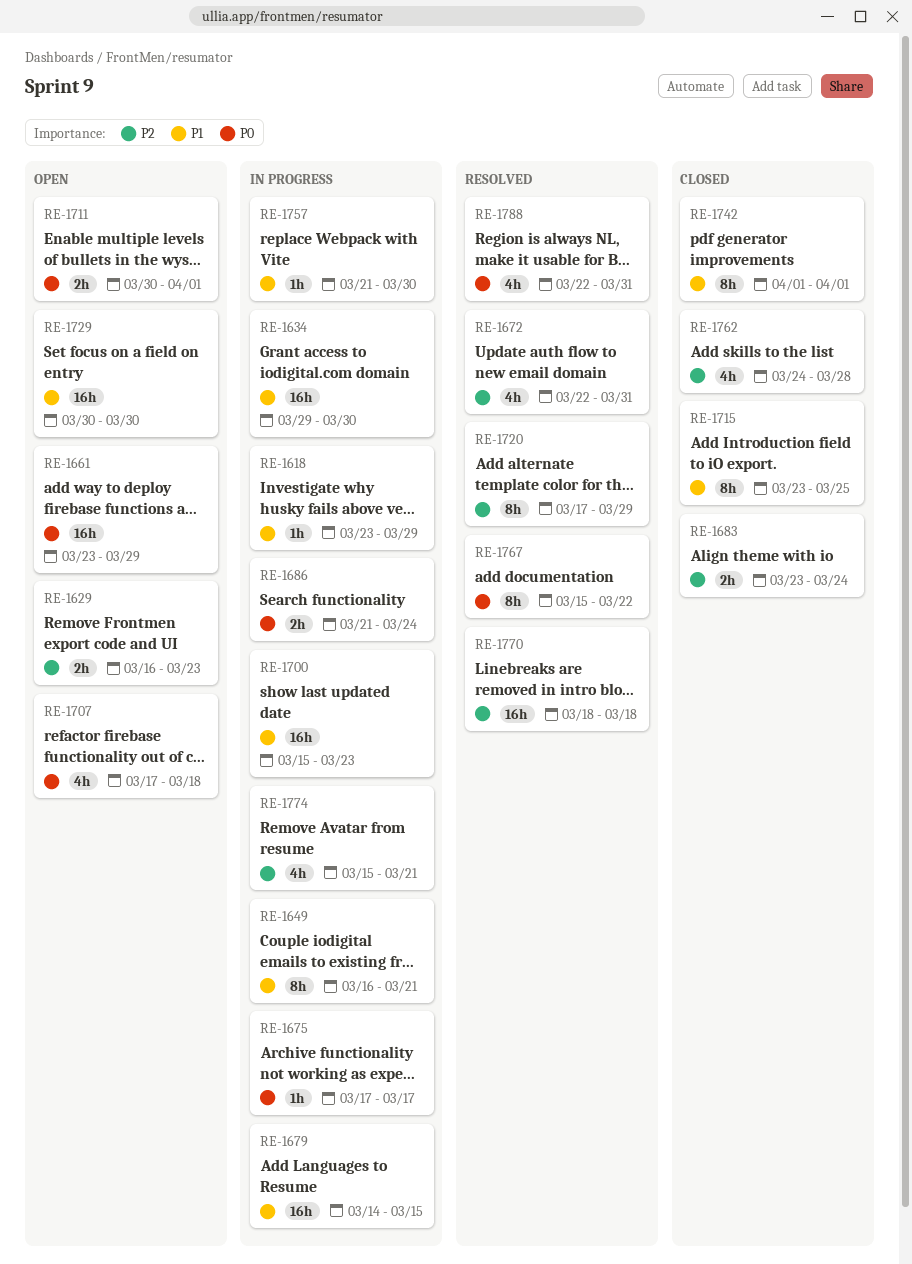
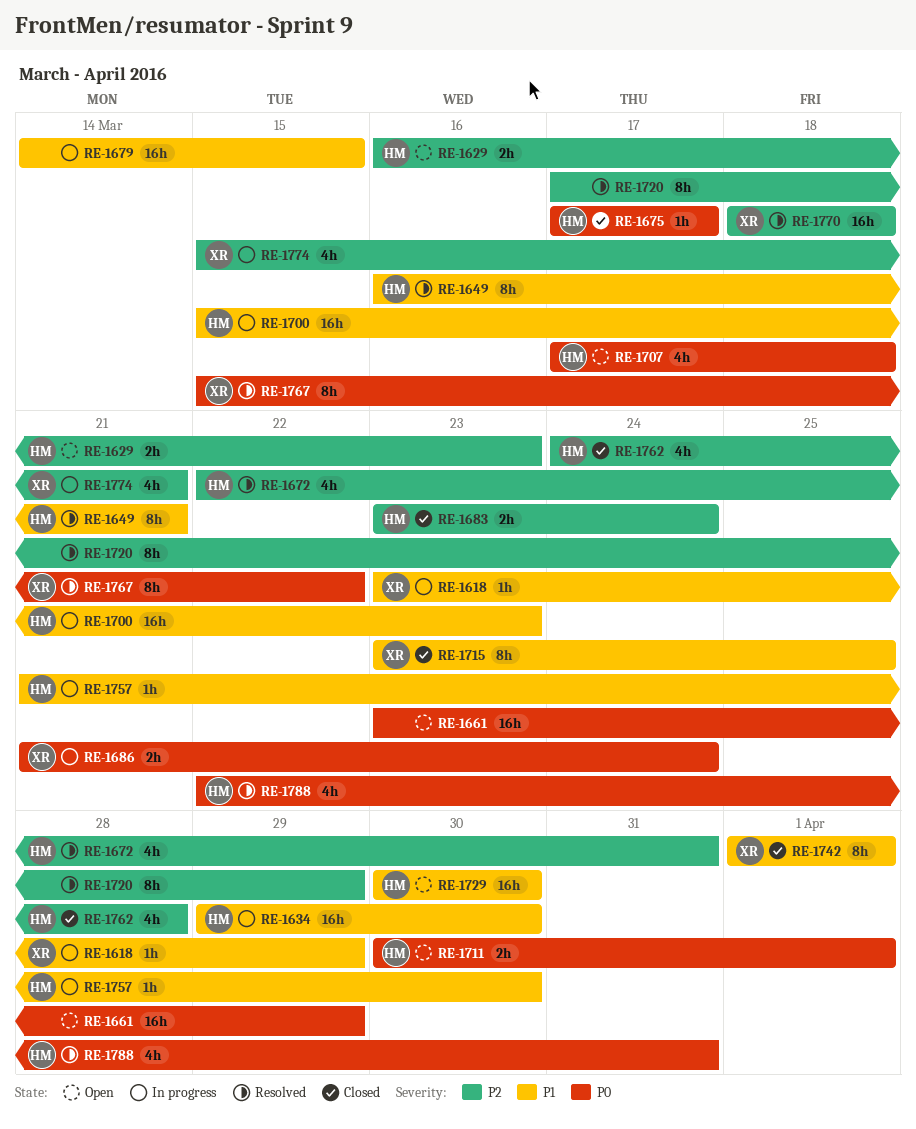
RE-1649, status: In progress -> Resolved
RE-1675, status: In progress -> Closed

